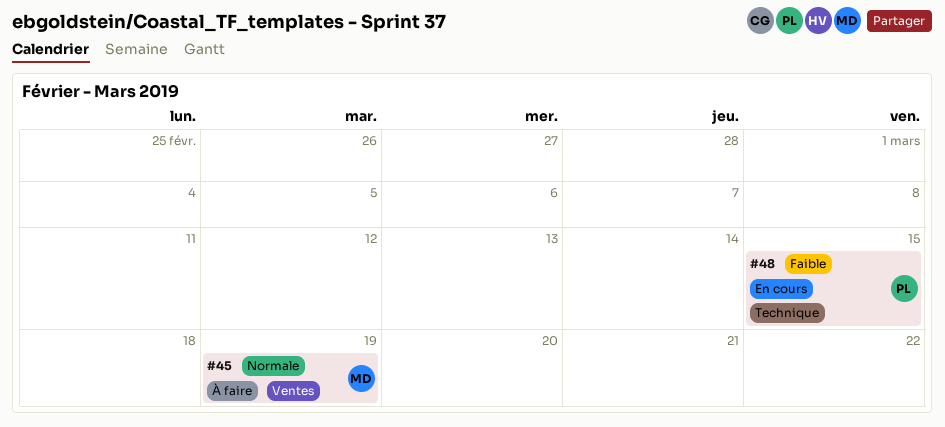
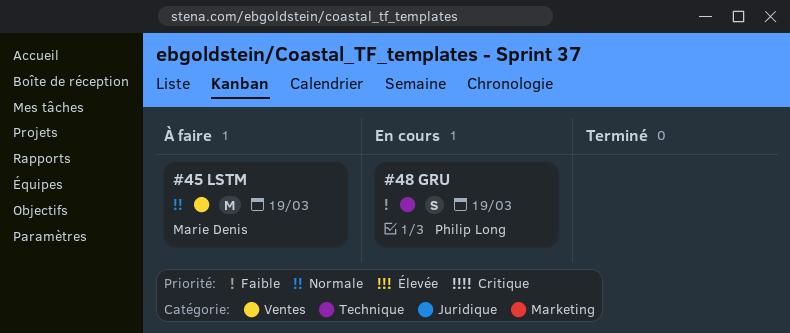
#48, due: Mar 15 -> Mar 19

